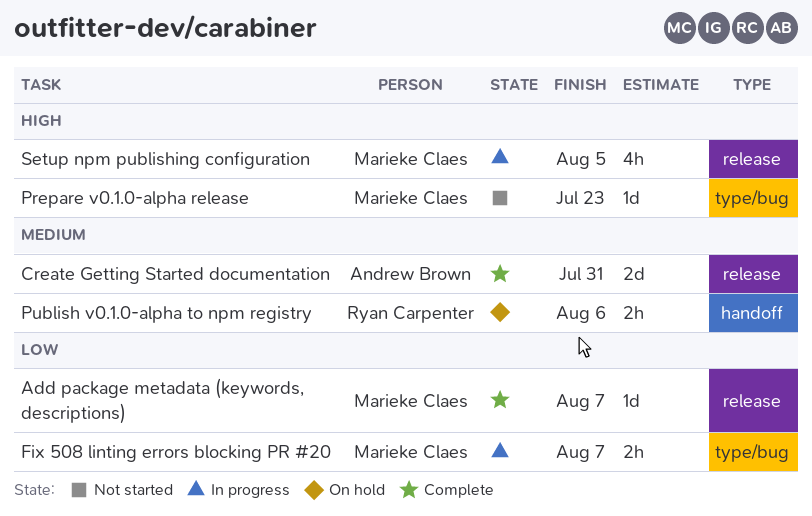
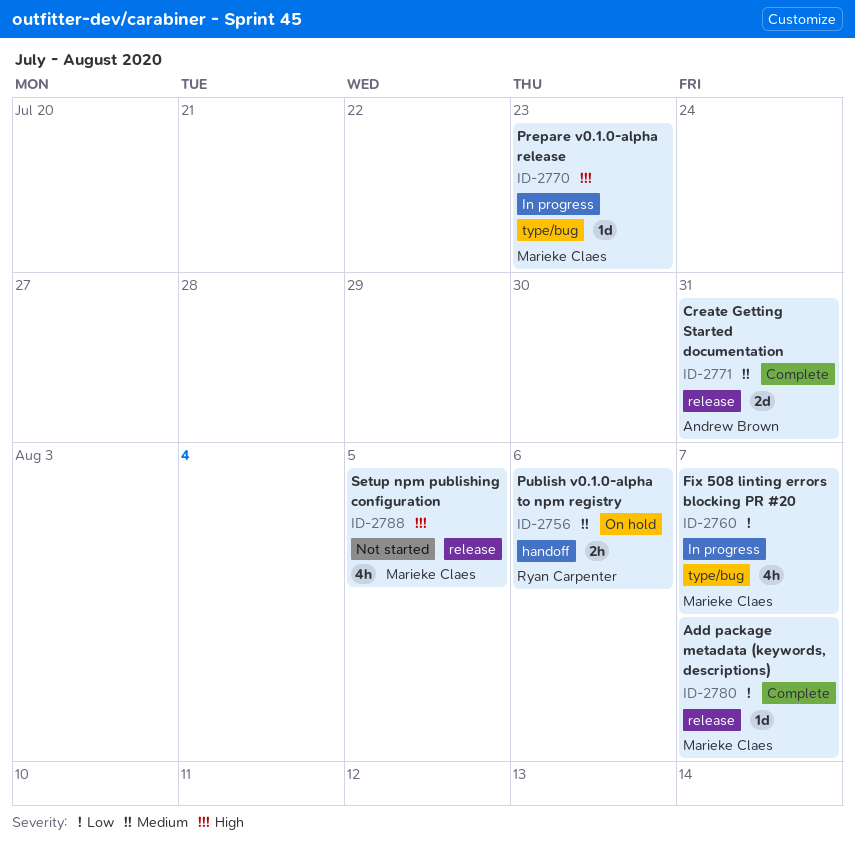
Fix 508 linting errors blocking PR #20, estimate: 2h -> 4h
Prepare v0.1.0-alpha release, status: Not started -> In progress
Setup npm publishing configuration, status: In progress -> Not started

